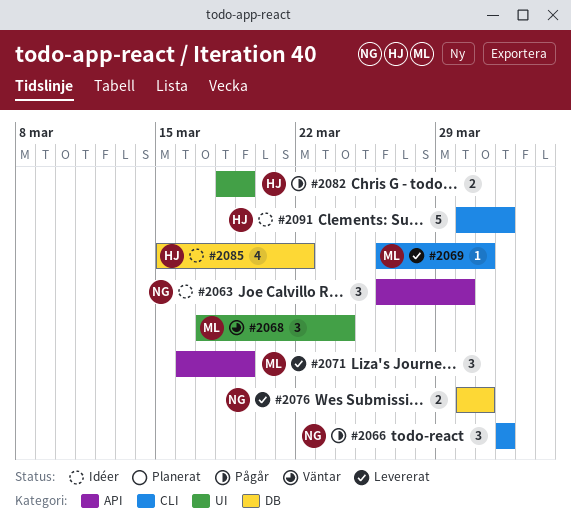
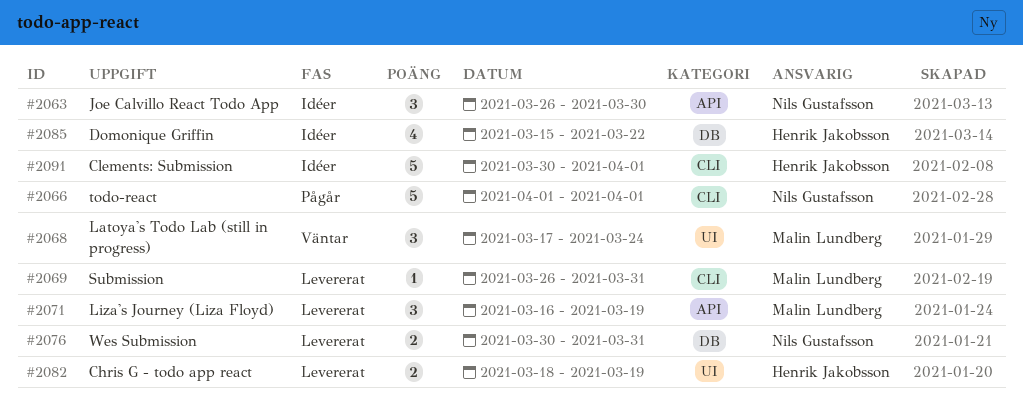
#2066, estimate: 3 -> 5
#2082, status: Pågår -> Levererat

